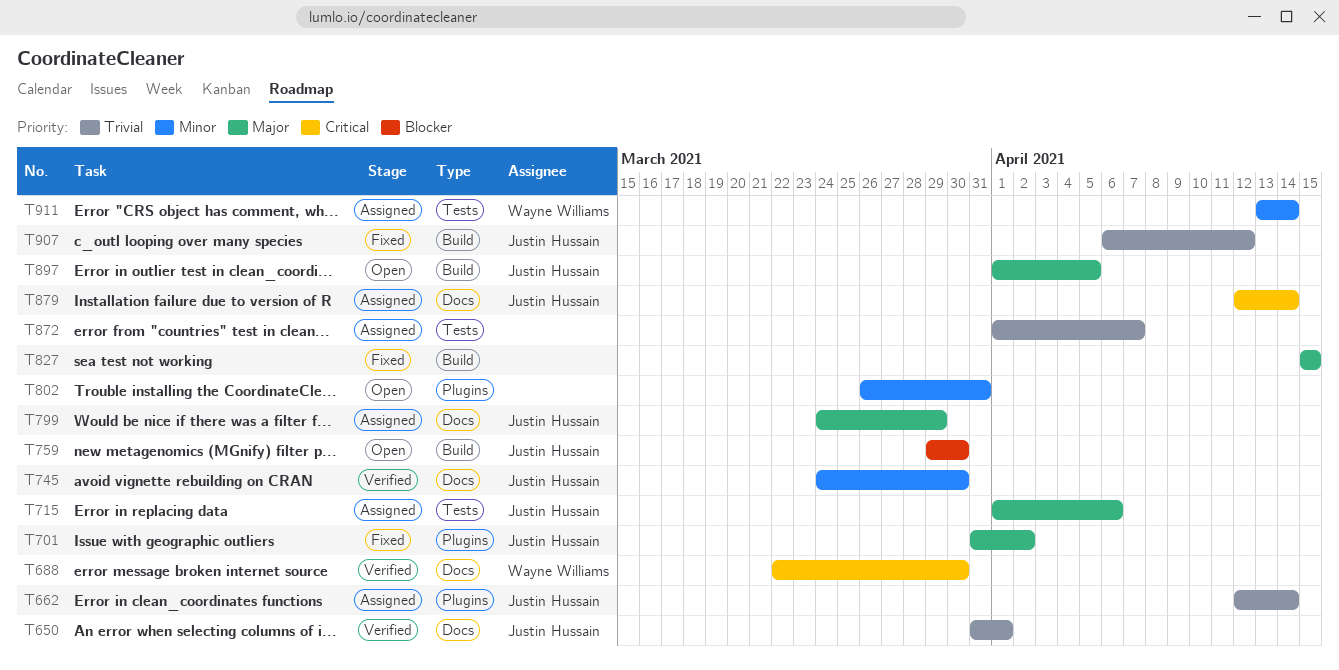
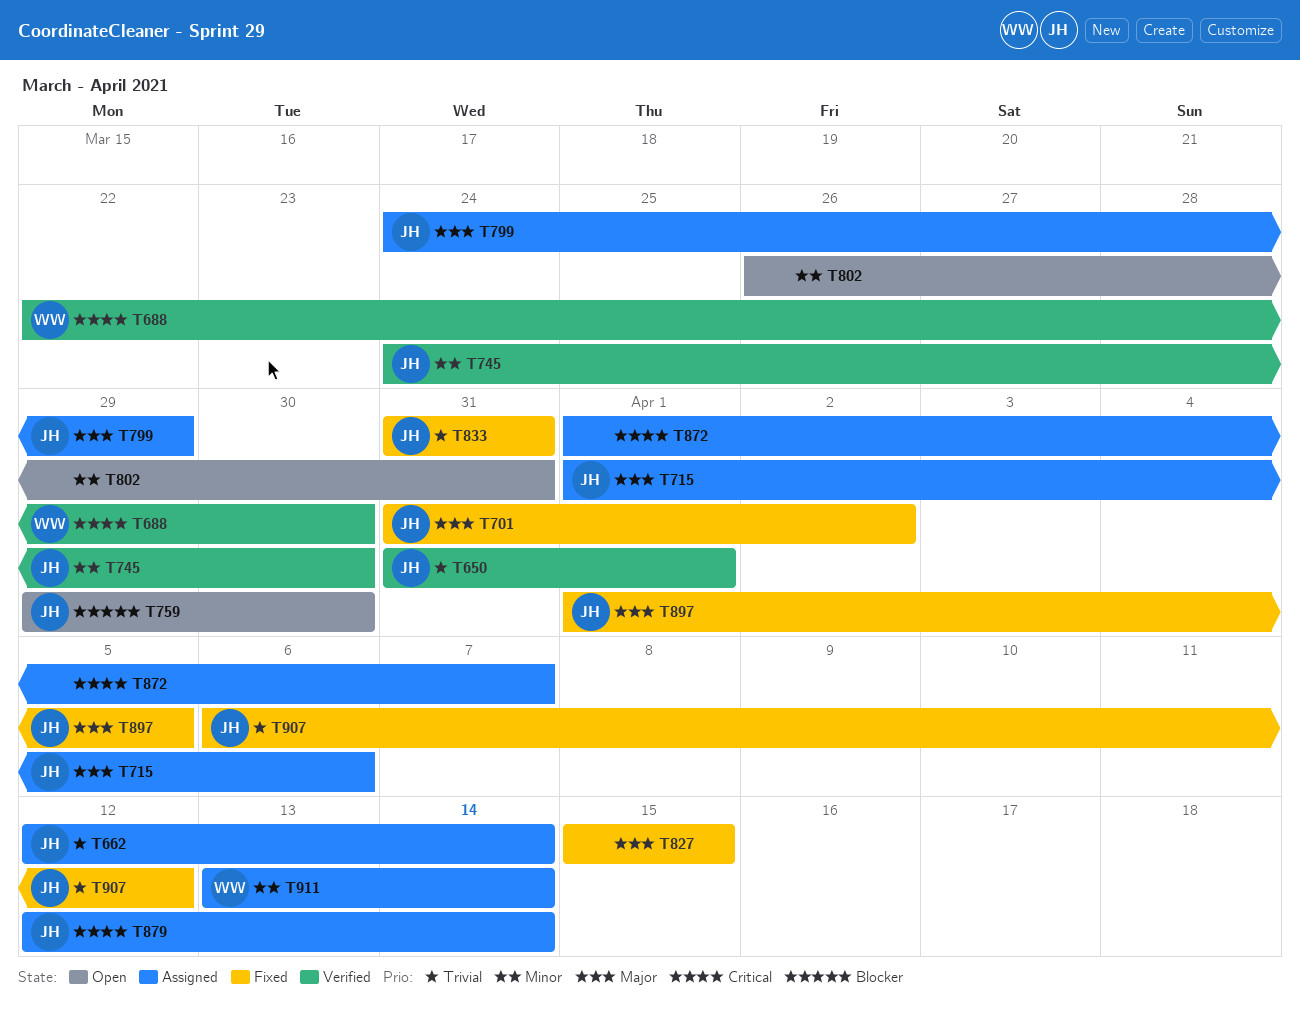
T833: none -> present
T872, priority: Trivial -> Critical
T897, status: Open -> Fixed

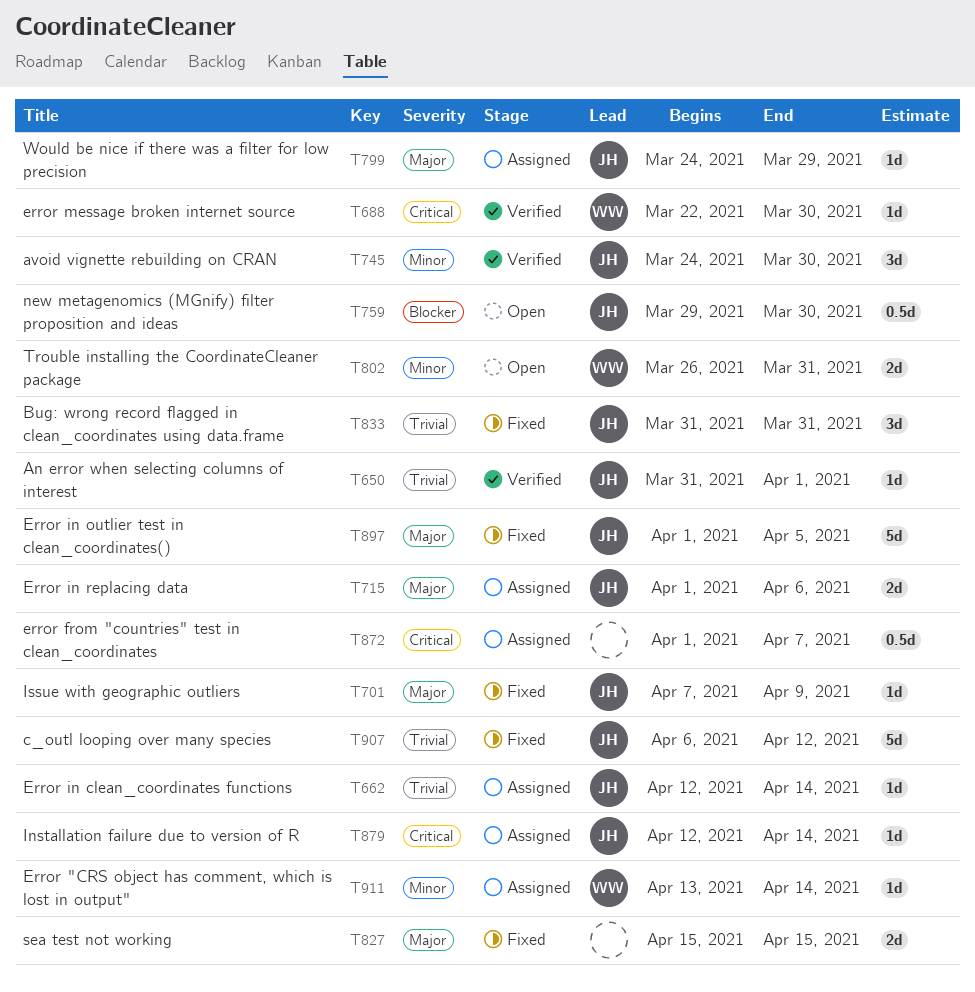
T701, start: Mar 31 -> Apr 7
T701, due: Apr 2 -> Apr 9
T802, owner: none -> WW

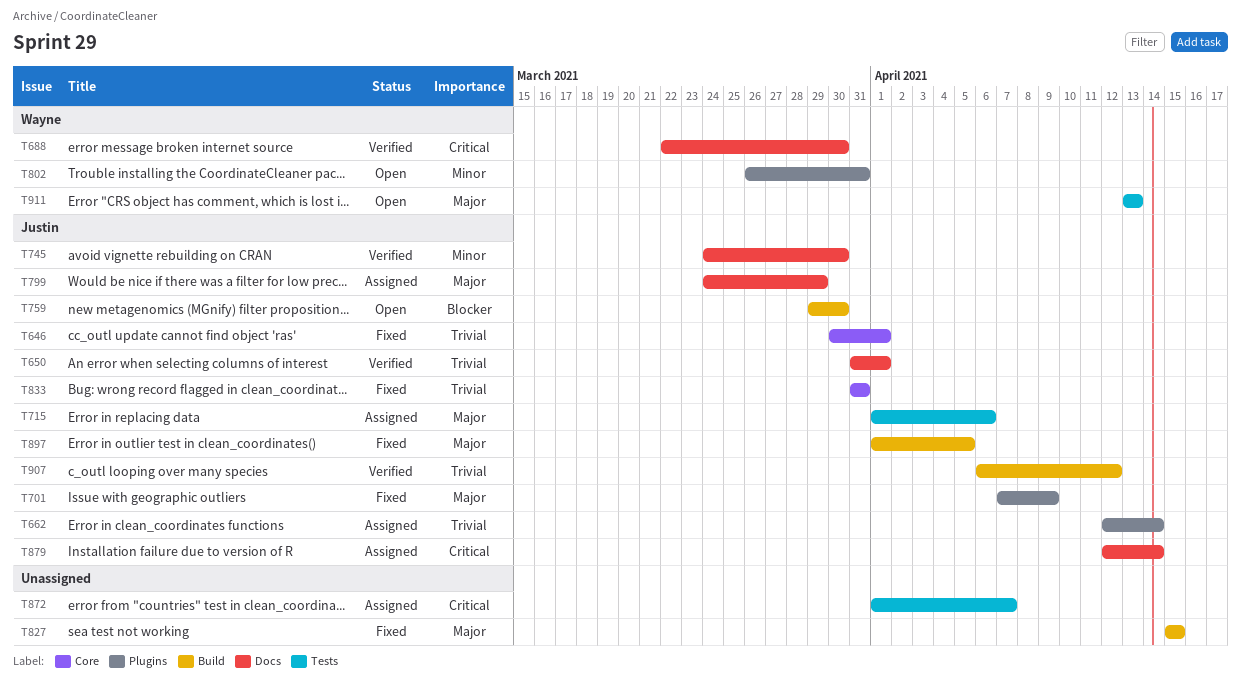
T646: none -> present
T907, status: Fixed -> Verified
T911, status: Assigned -> Open
T911, priority: Minor -> Major
T911, due: Apr 14 -> Apr 13

